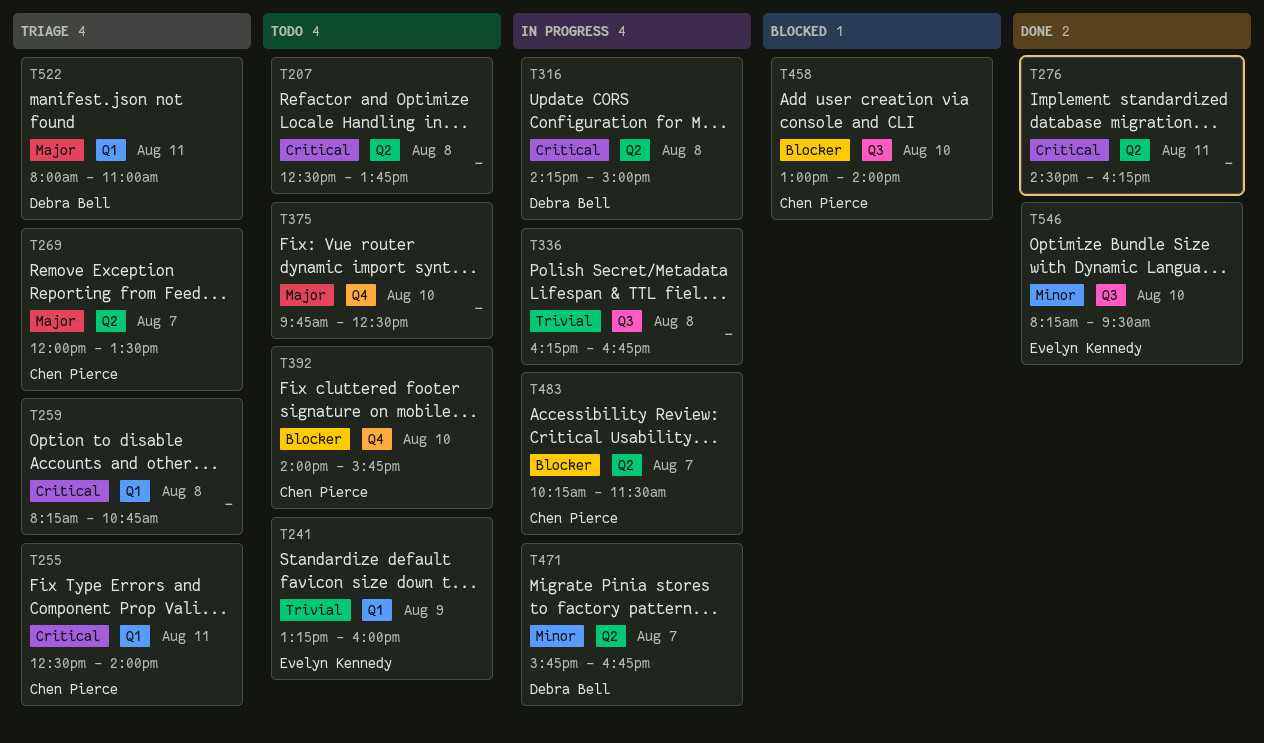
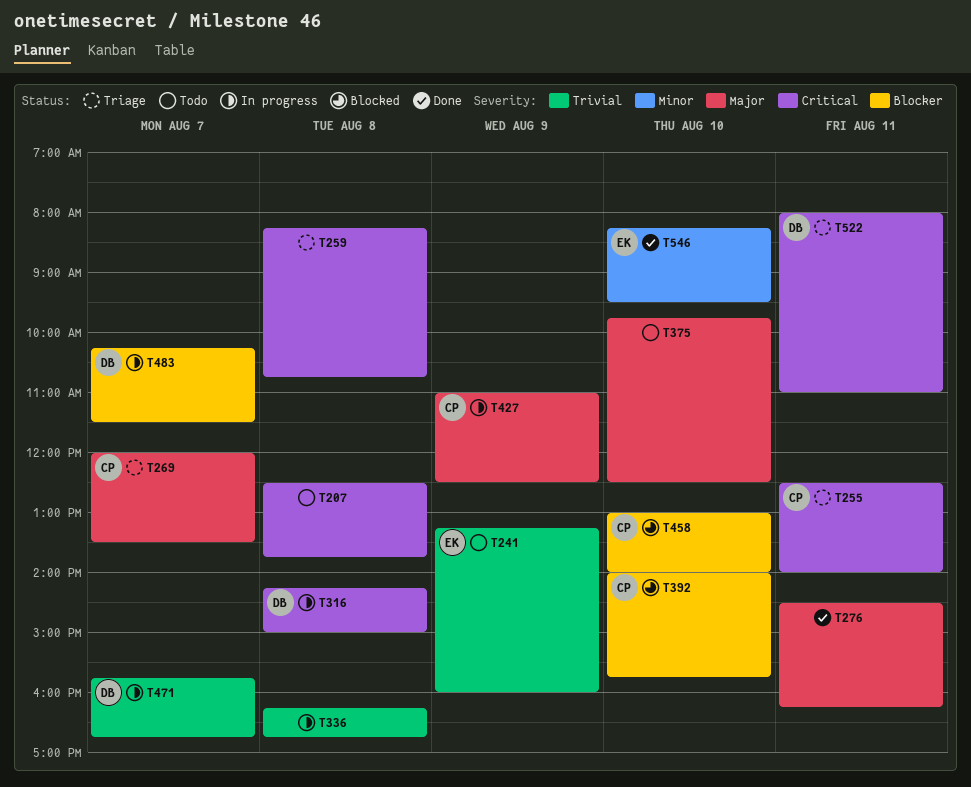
T276, priority: Critical -> Major
T392, status: Todo -> Blocked
T427: none -> present
T471, priority: Minor -> Trivial
T483, owner: Chen Pierce -> Debra Bell
T522, priority: Major -> Critical

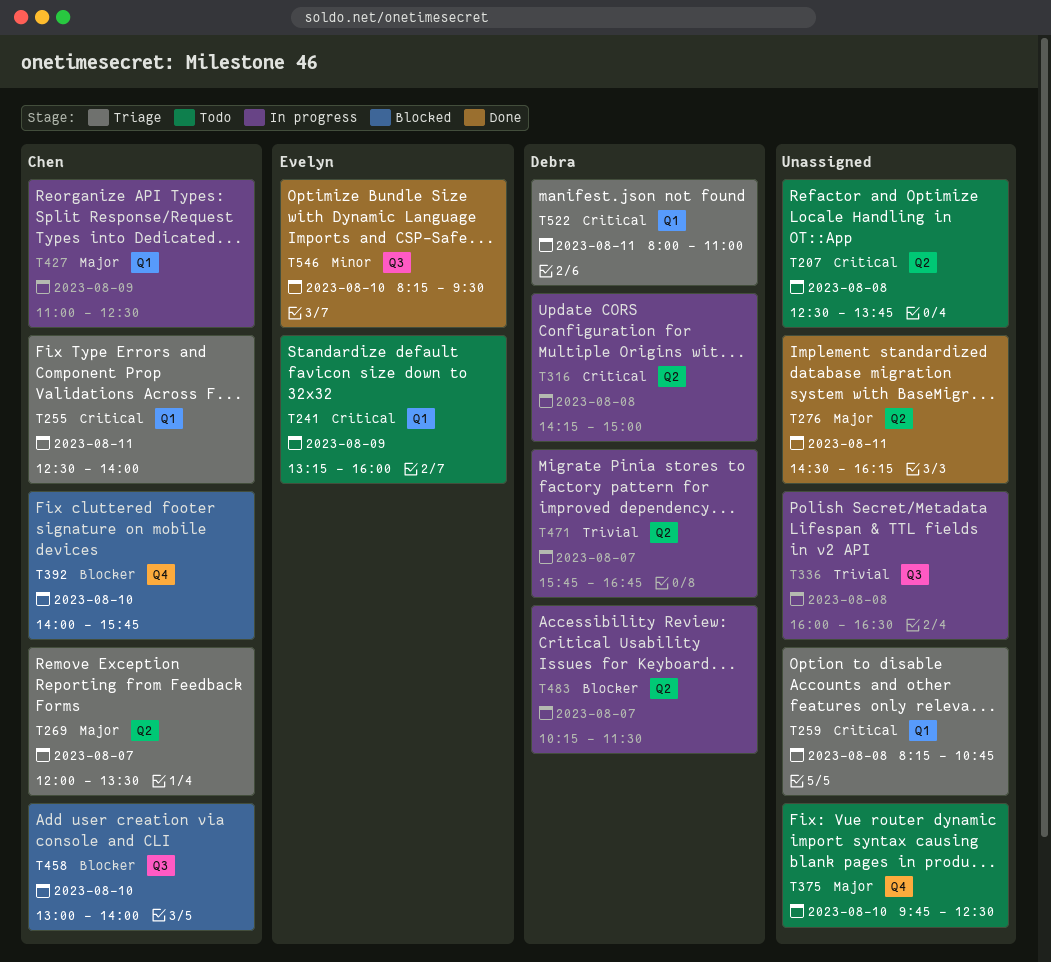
T241, priority: Trivial -> Critical
T336, begins: 16:15 -> 16:00
T336, ends: 16:45 -> 16:30

